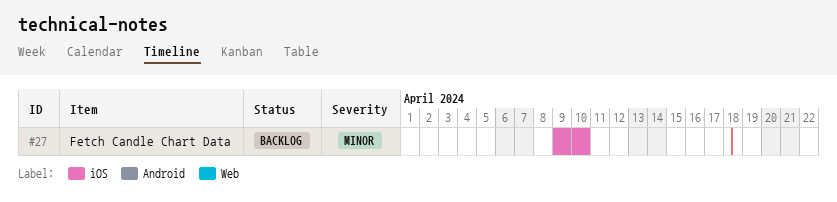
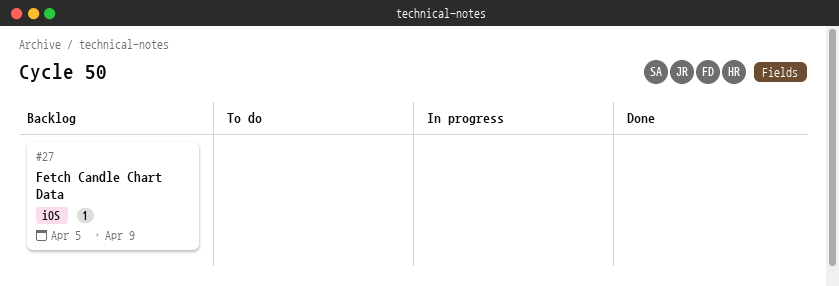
#27, start: Apr 9 -> Apr 5
#27, due: Apr 10 -> Apr 9

